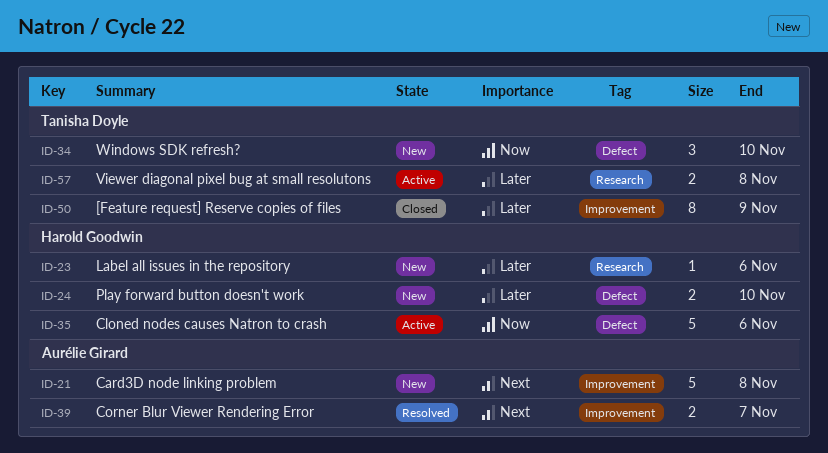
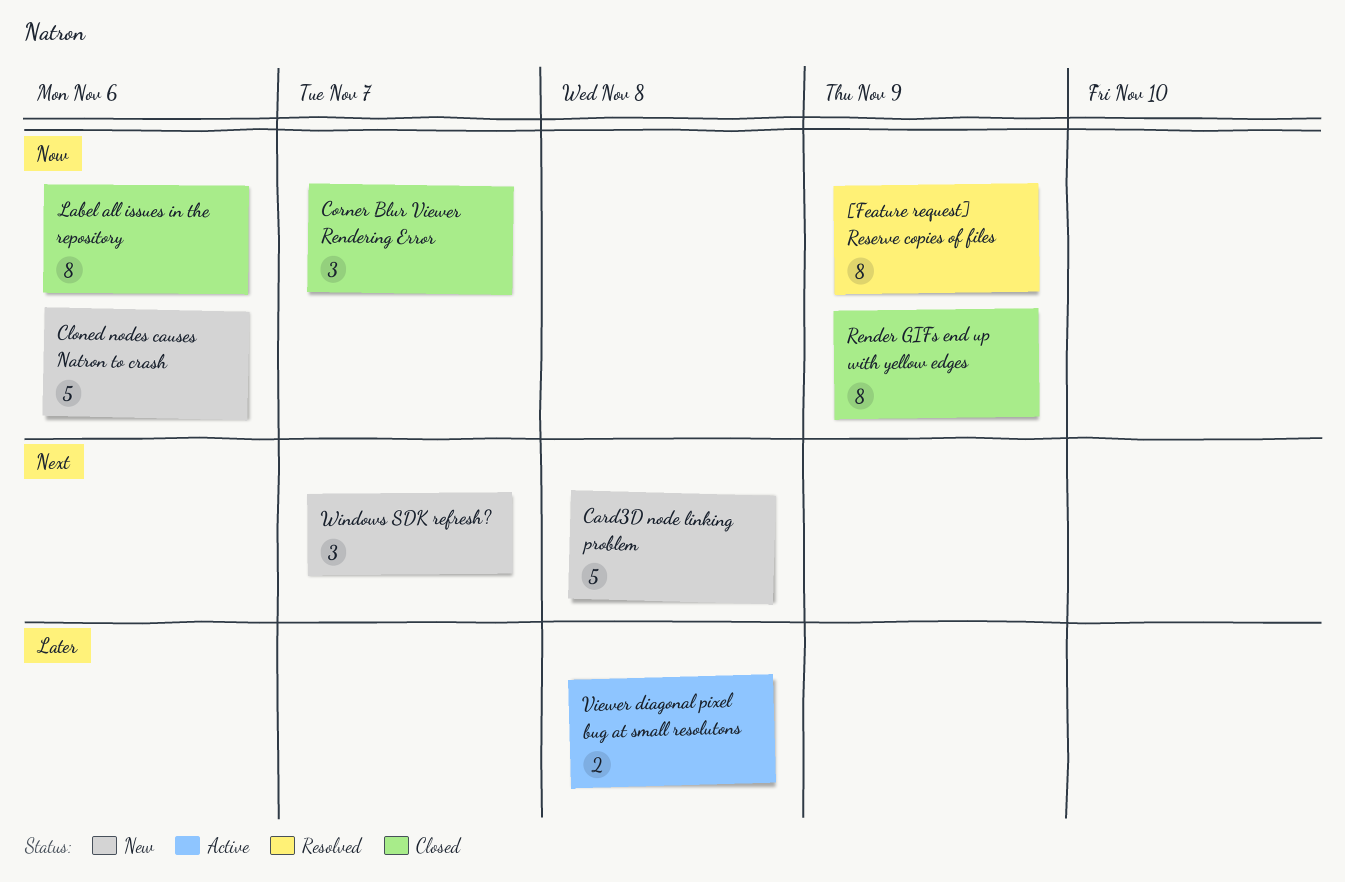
[Feature request] Reserve copies of files, status: Closed -> Resolved
[Feature request] Reserve copies of files, priority: Later -> Now
Cloned nodes causes Natron to crash, status: Active -> New
Corner Blur Viewer Rendering Error, status: Resolved -> Closed
Corner Blur Viewer Rendering Error, priority: Next -> Now
Corner Blur Viewer Rendering Error, estimate: 2 -> 3
Label all issues in the repository, status: New -> Closed
Label all issues in the repository, priority: Later -> Now
Label all issues in the repository, estimate: 1 -> 8
Play forward button doesn't work: present -> none
Render GIFs end up with yellow edges: none -> present
Windows SDK refresh?, priority: Now -> Next
Windows SDK refresh?, due: Nov 10 -> Nov 7

